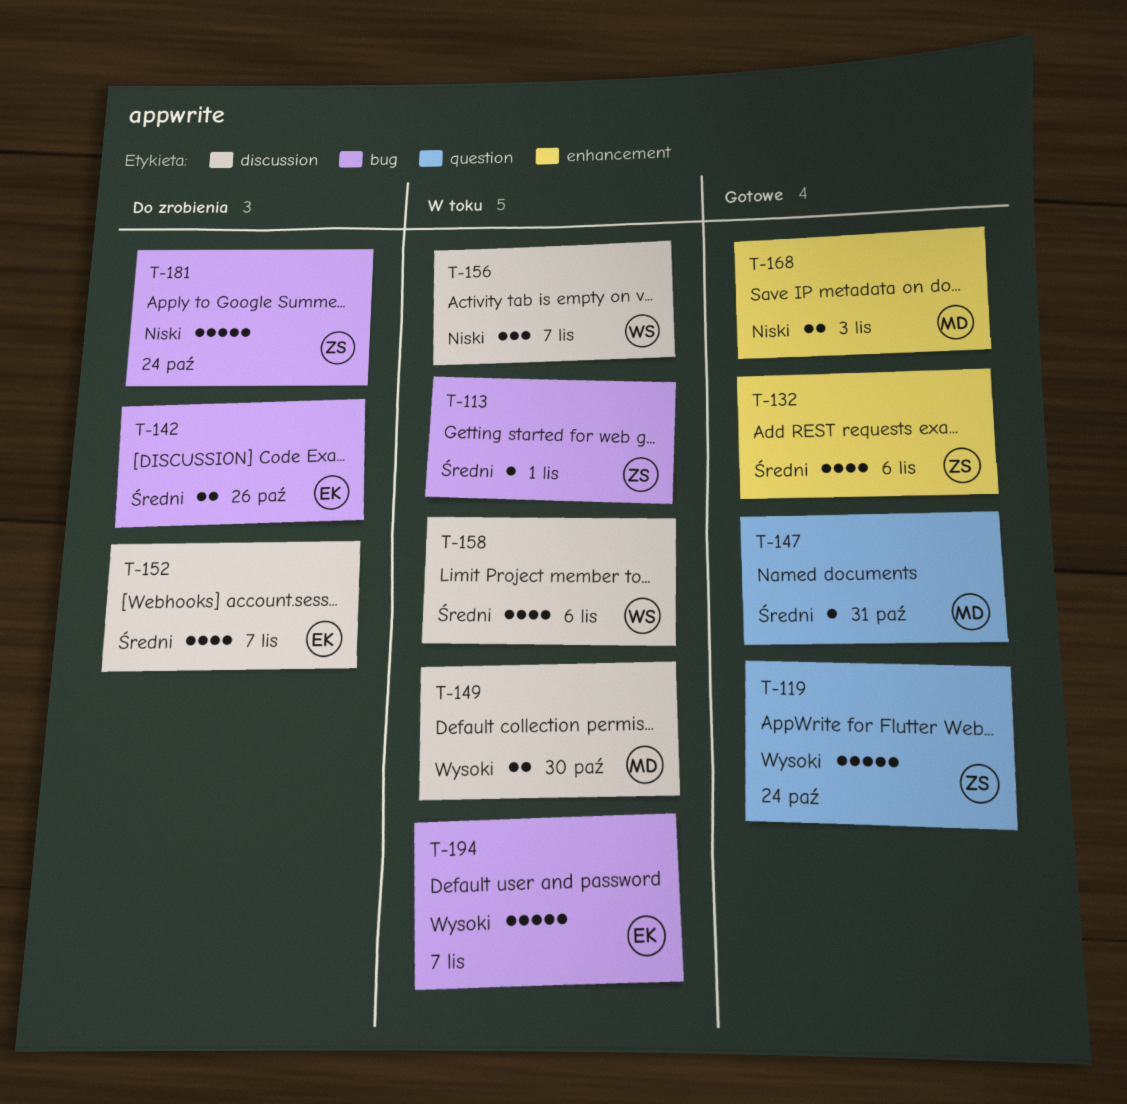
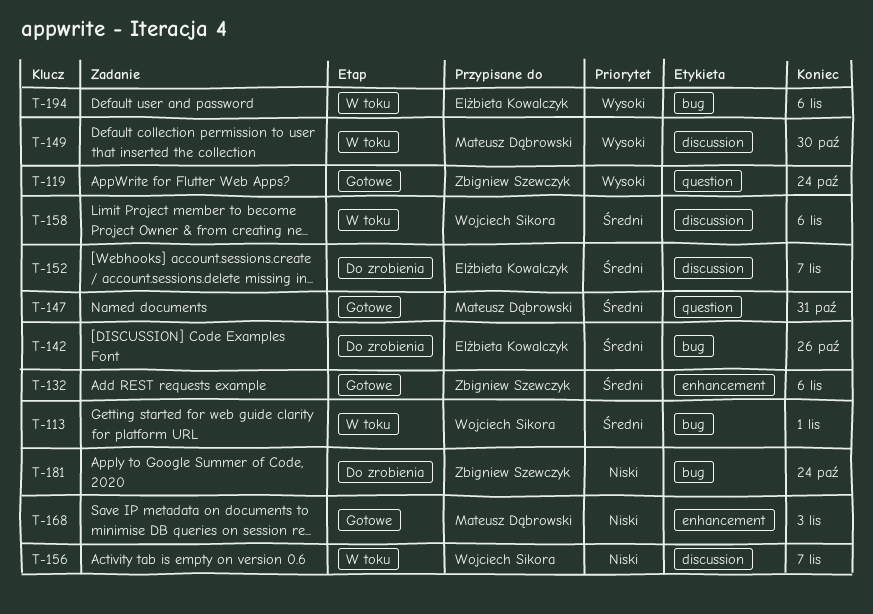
T-113, owner: Zbigniew Szewczyk -> Wojciech Sikora
T-194, due: Nov 7 -> Nov 6

